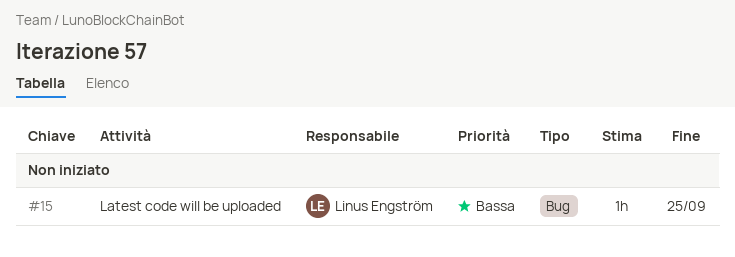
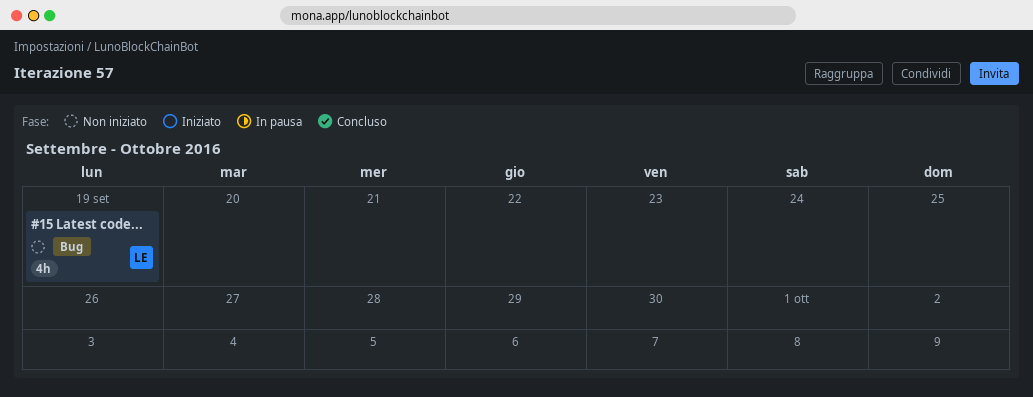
#15, estimate: 1h -> 4h
#15, due: Sep 25 -> Sep 19

